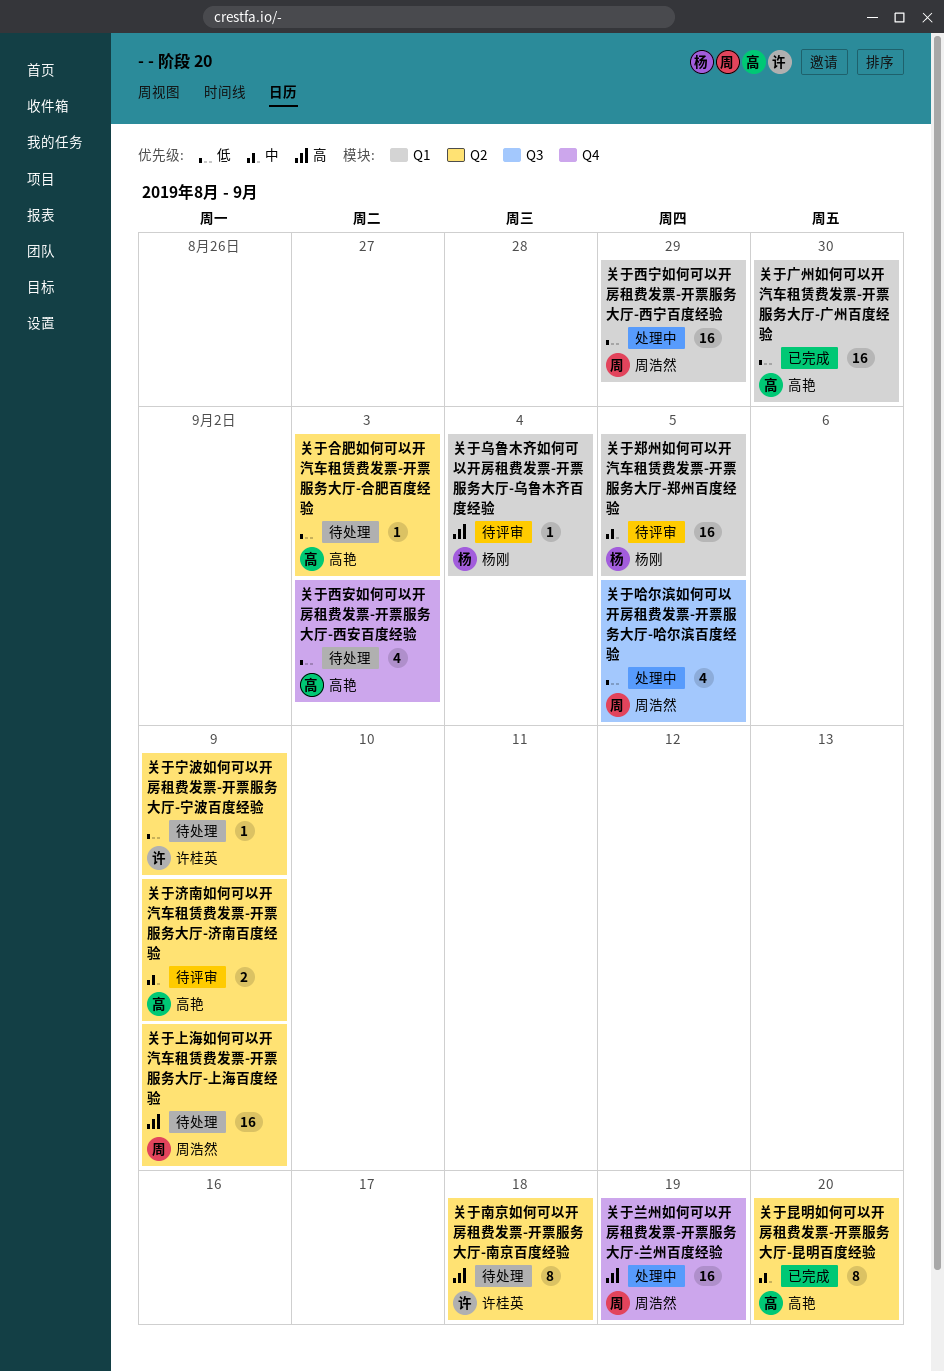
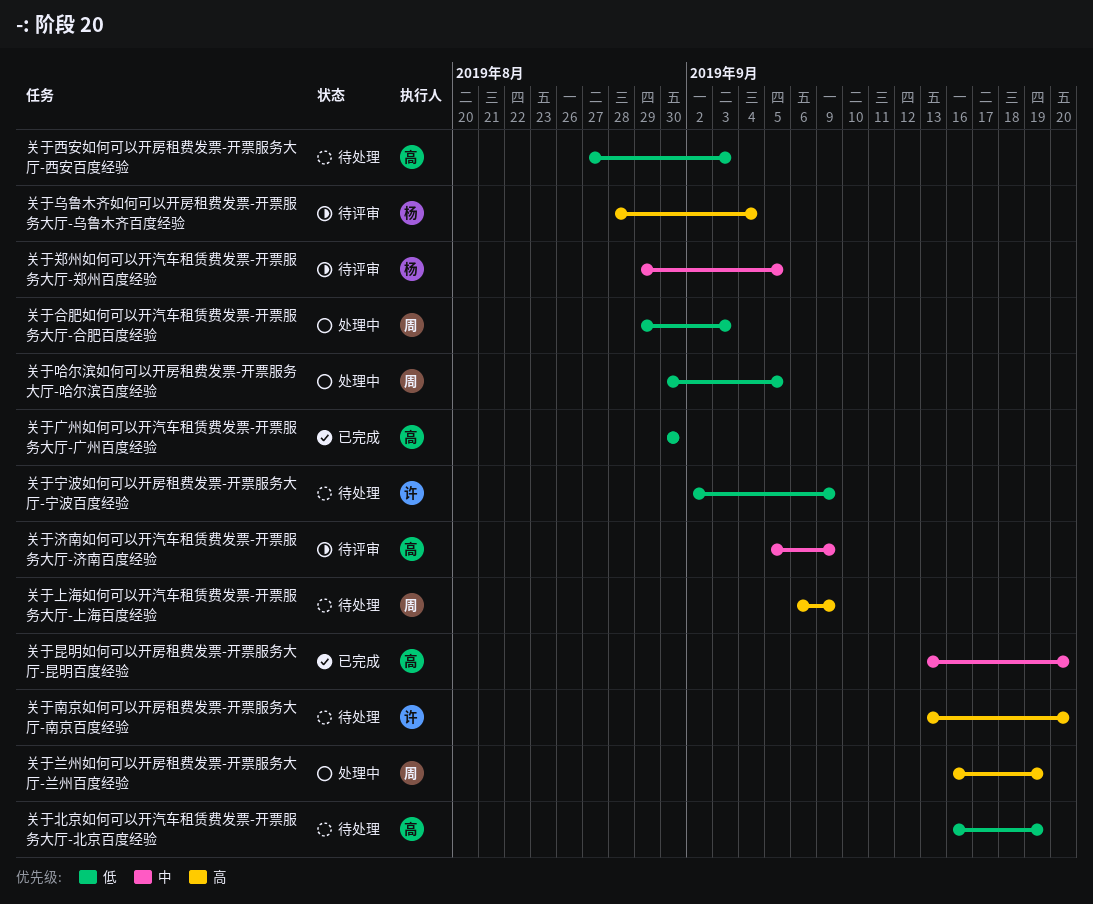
关于北京如何可以开汽车租赁费发票-开票服务大厅-北京百度经验: none -> present
关于南京如何可以开房租费发票-开票服务大厅-南京百度经验, due: Sep 18 -> Sep 20
关于合肥如何可以开汽车租赁费发票-开票服务大厅-合肥百度经验, status: 待处理 -> 处理中
关于合肥如何可以开汽车租赁费发票-开票服务大厅-合肥百度经验, owner: 高艳 -> 周浩然
关于西宁如何可以开房租费发票-开票服务大厅-西宁百度经验: present -> none

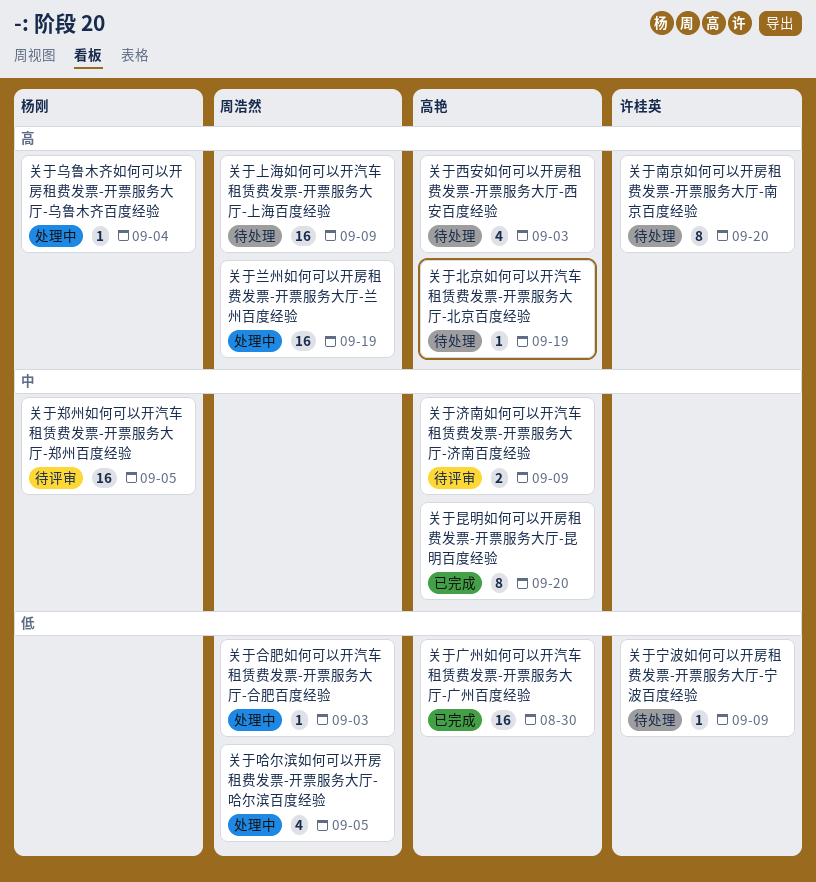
关于乌鲁木齐如何可以开房租费发票-开票服务大厅-乌鲁木齐百度经验, status: 待评审 -> 处理中
关于北京如何可以开汽车租赁费发票-开票服务大厅-北京百度经验, priority: 低 -> 高
关于西安如何可以开房租费发票-开票服务大厅-西安百度经验, priority: 低 -> 高

